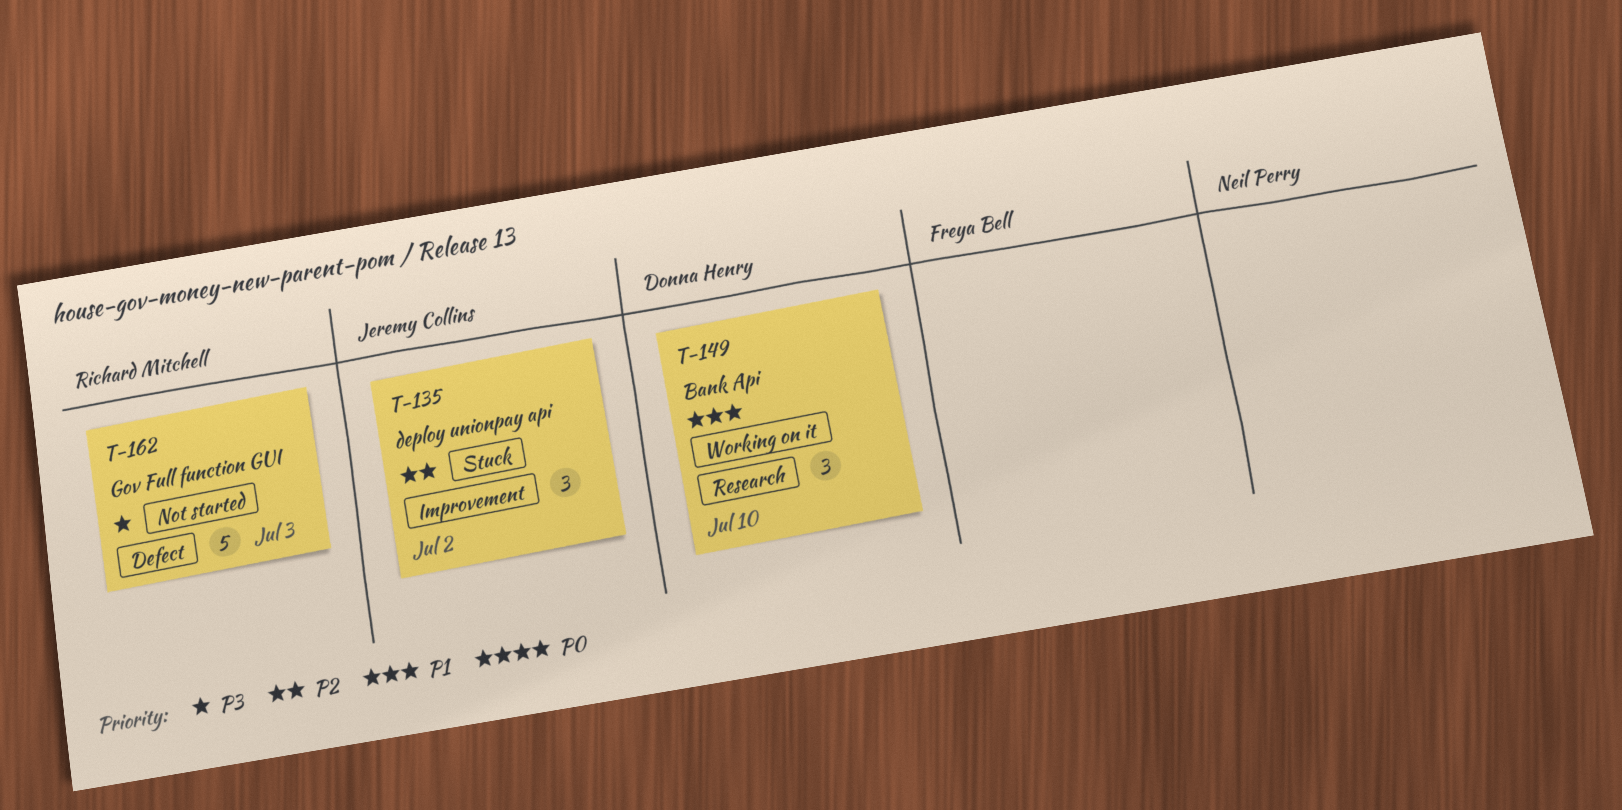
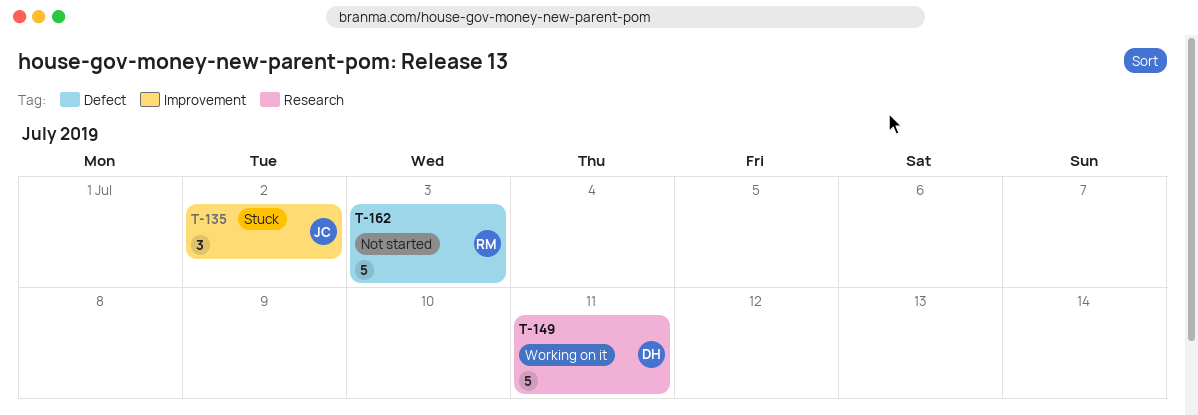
T-149, estimate: 3 -> 5
T-149, due: Jul 10 -> Jul 11

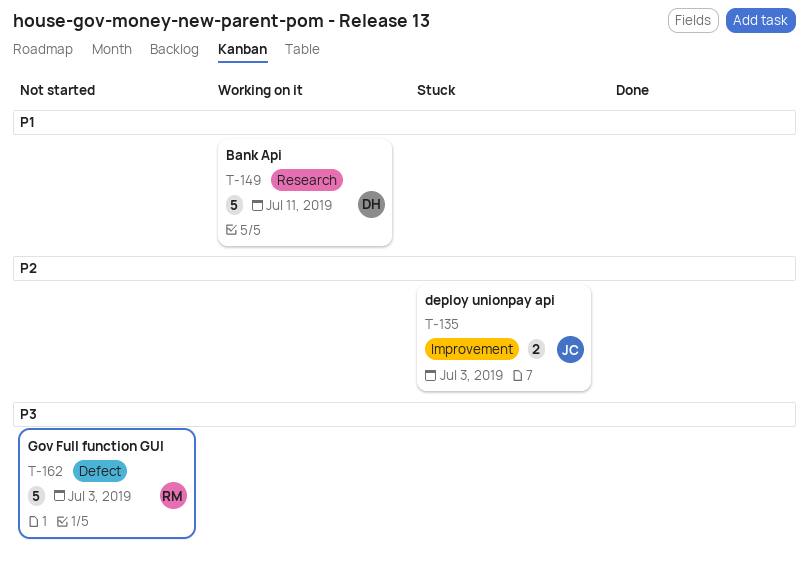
T-135, estimate: 3 -> 2
T-135, due: Jul 2 -> Jul 3

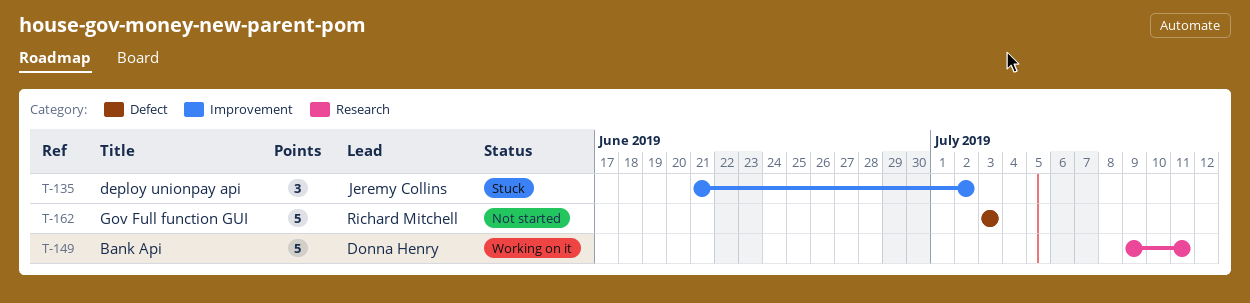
T-135, estimate: 2 -> 3
T-135, due: Jul 3 -> Jul 2

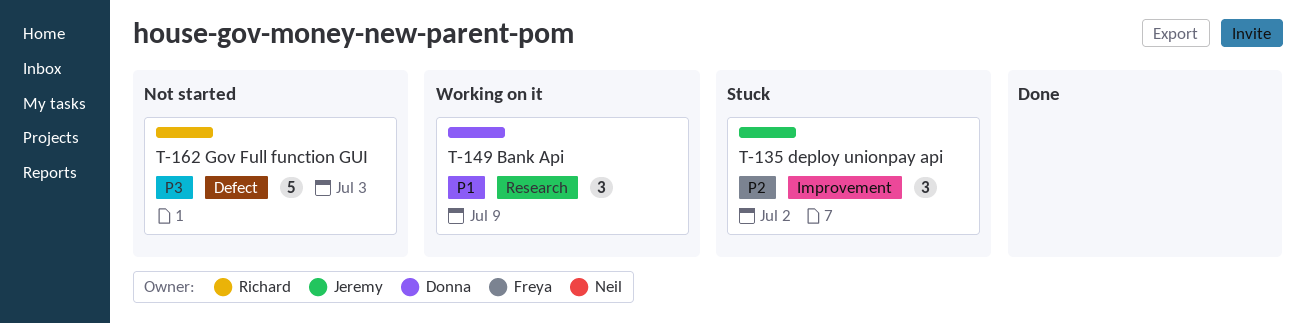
T-149, estimate: 5 -> 3
T-149, due: Jul 11 -> Jul 9

